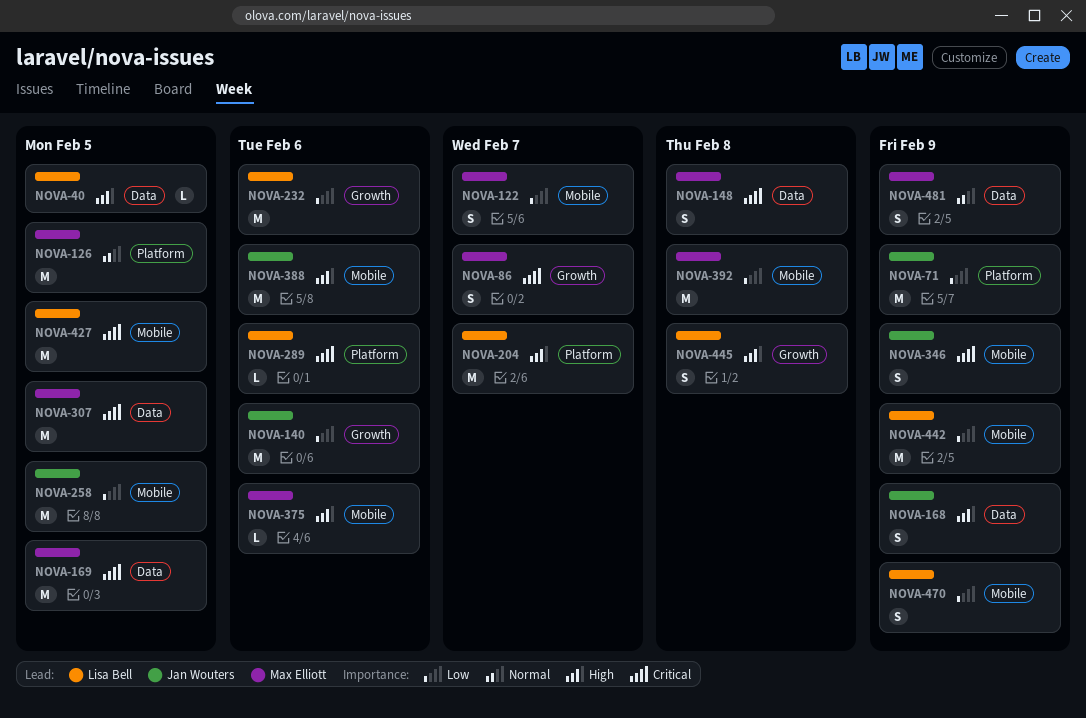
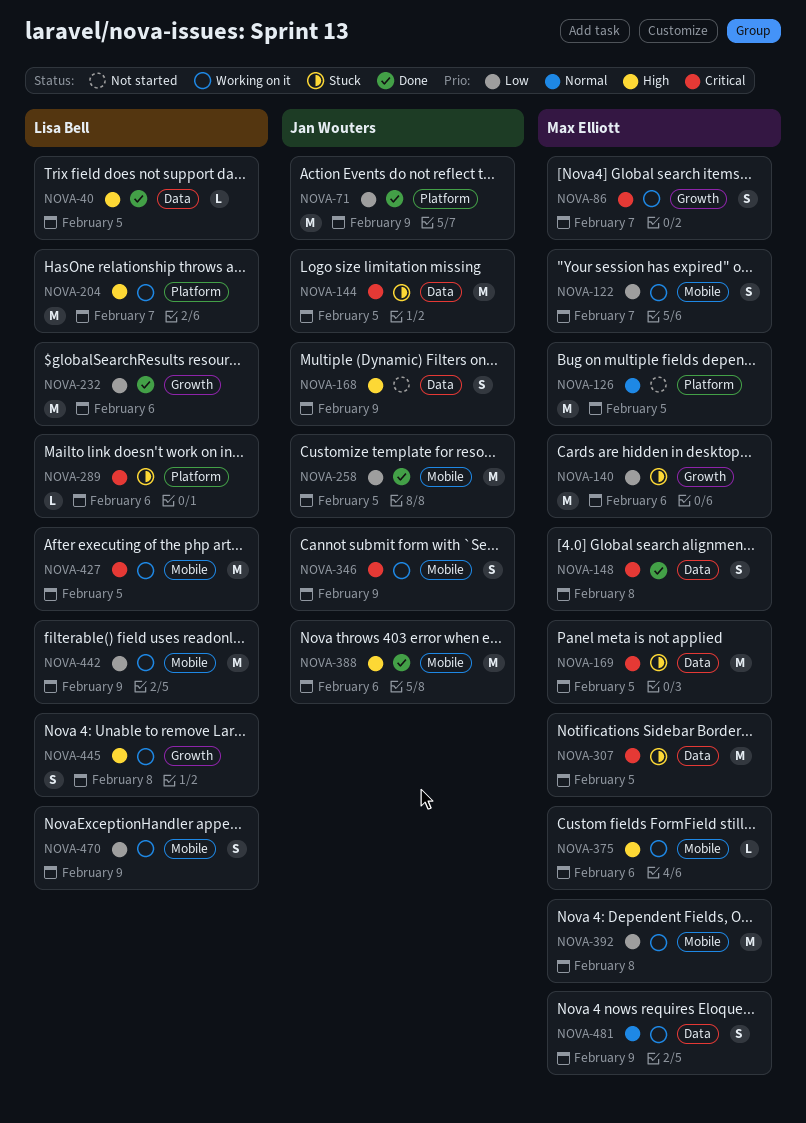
NOVA-140, owner: Jan Wouters -> Max Elliott
NOVA-144: none -> present

